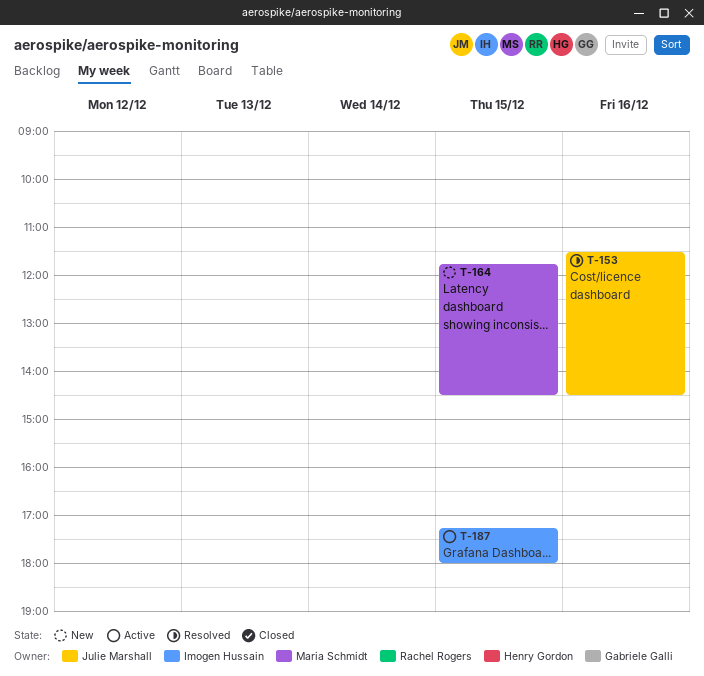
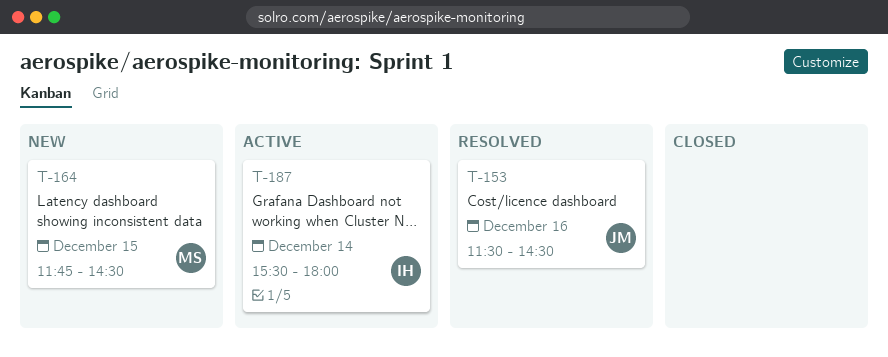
T-187, day: Dec 15 -> Dec 14
T-187, begins: 17:15 -> 15:30

